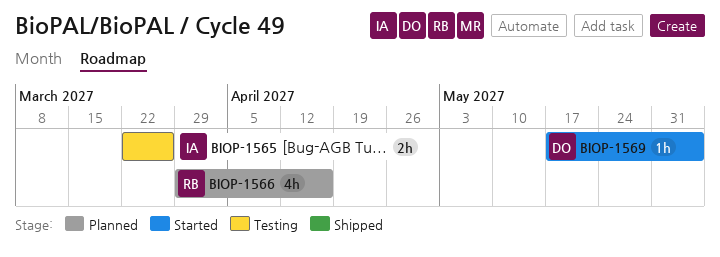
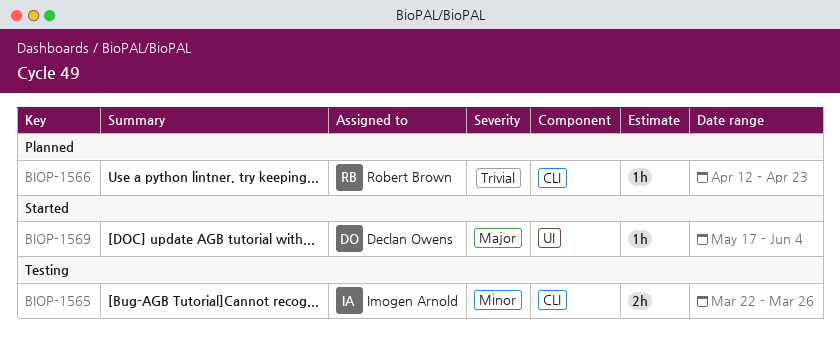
BIOP-1566, estimate: 4h -> 1h
BIOP-1566, start: Mar 29 -> Apr 12
BIOP-1566, due: Apr 16 -> Apr 23

